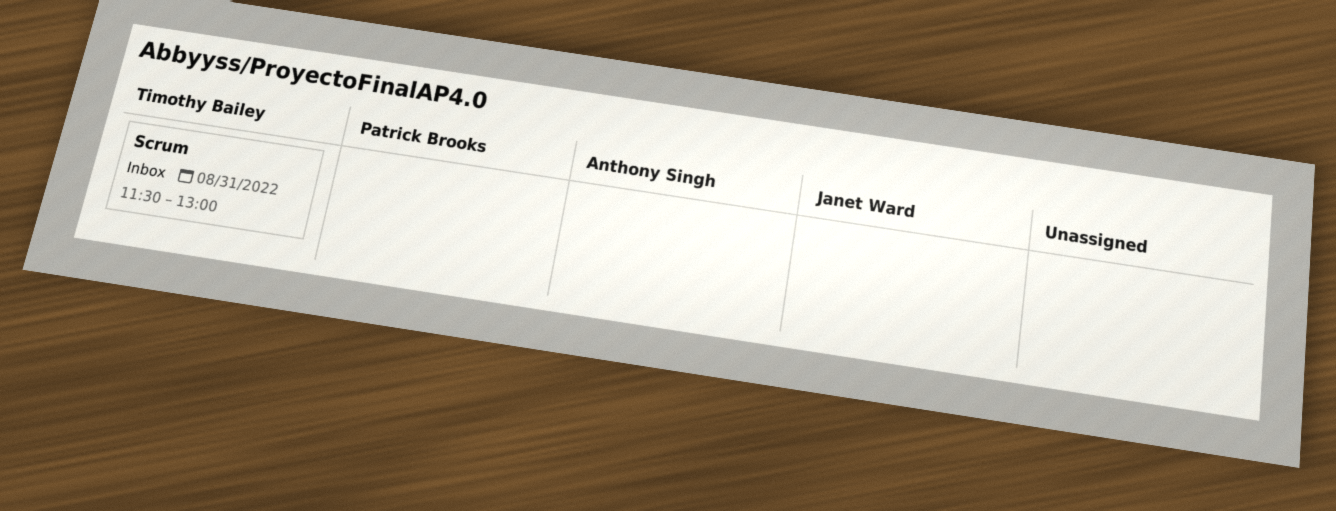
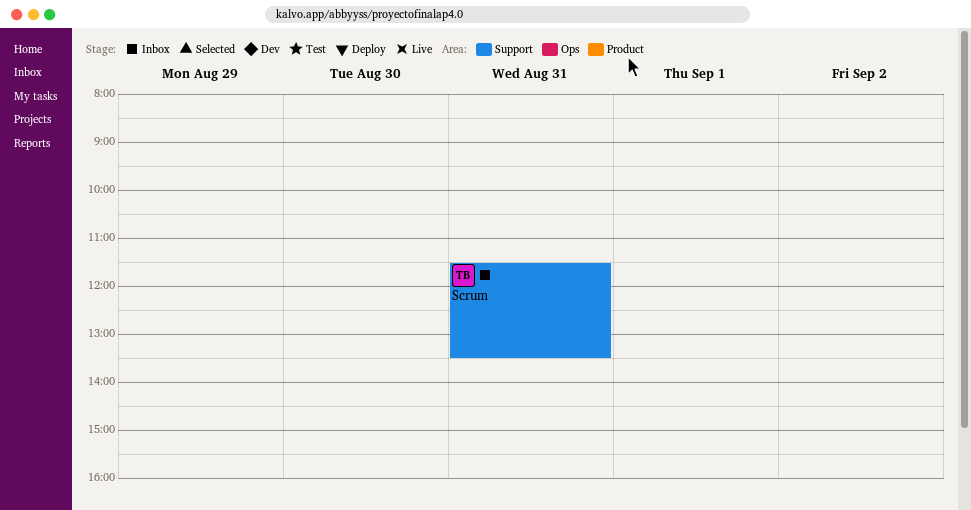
Scrum, ends: 13:00 -> 13:30

